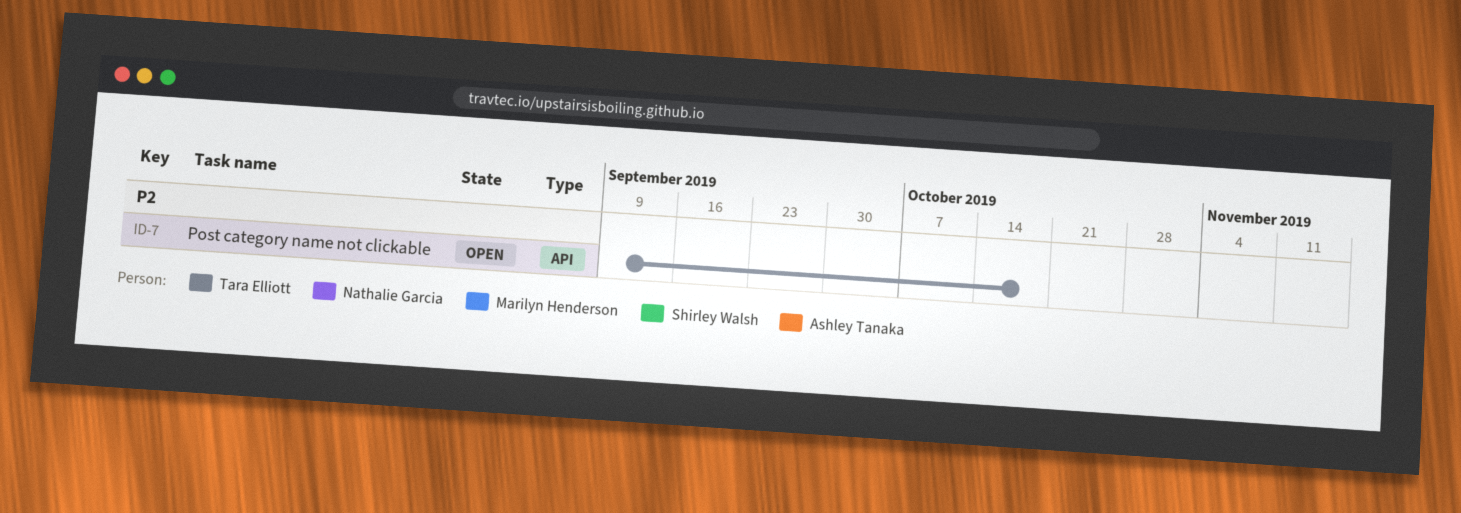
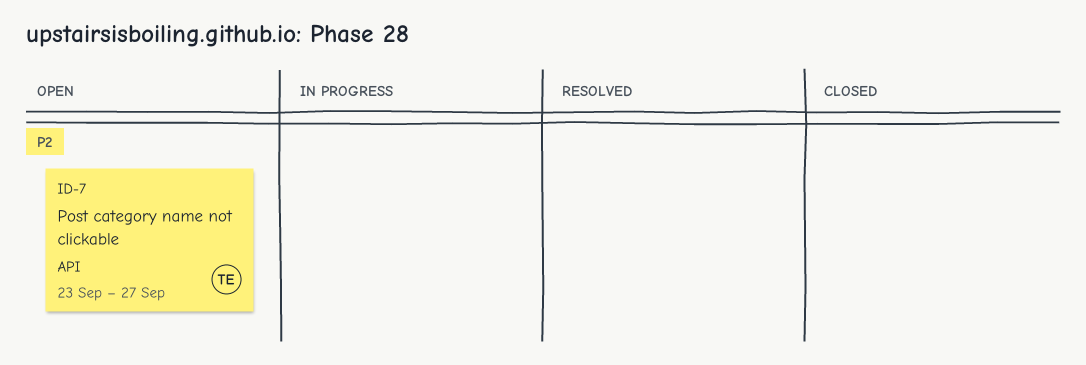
ID-7, start: Sep 9 -> Sep 23
ID-7, due: Oct 18 -> Sep 27

